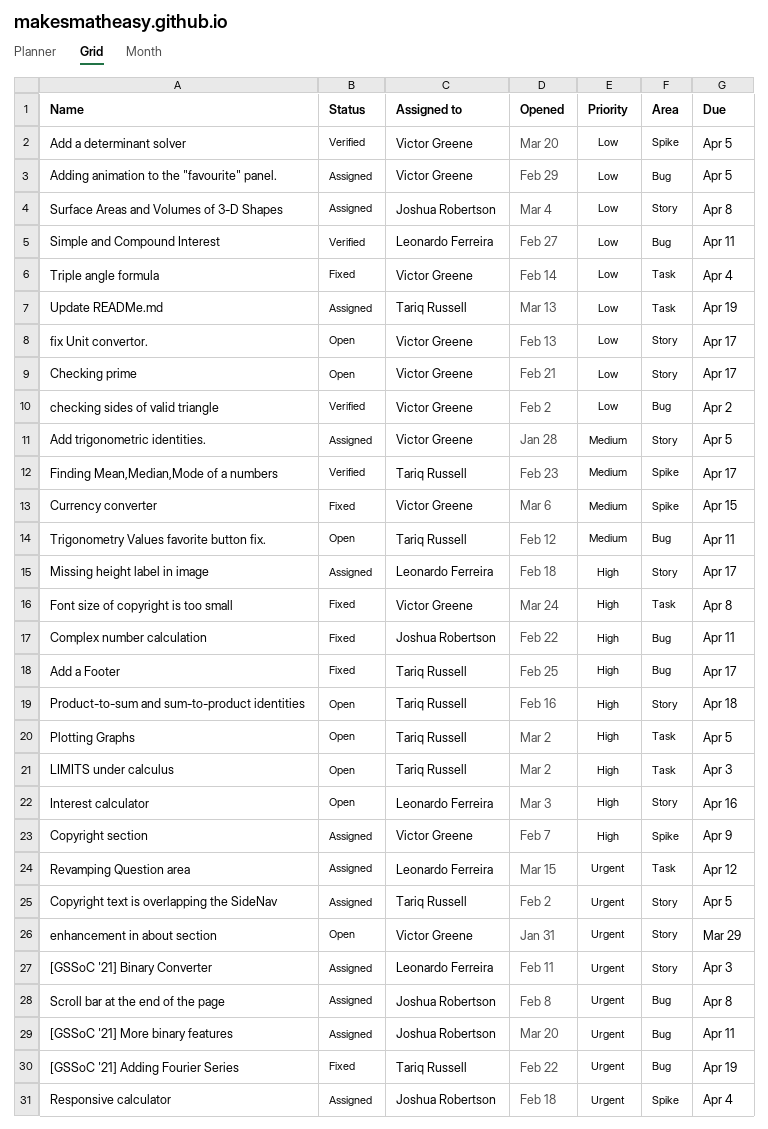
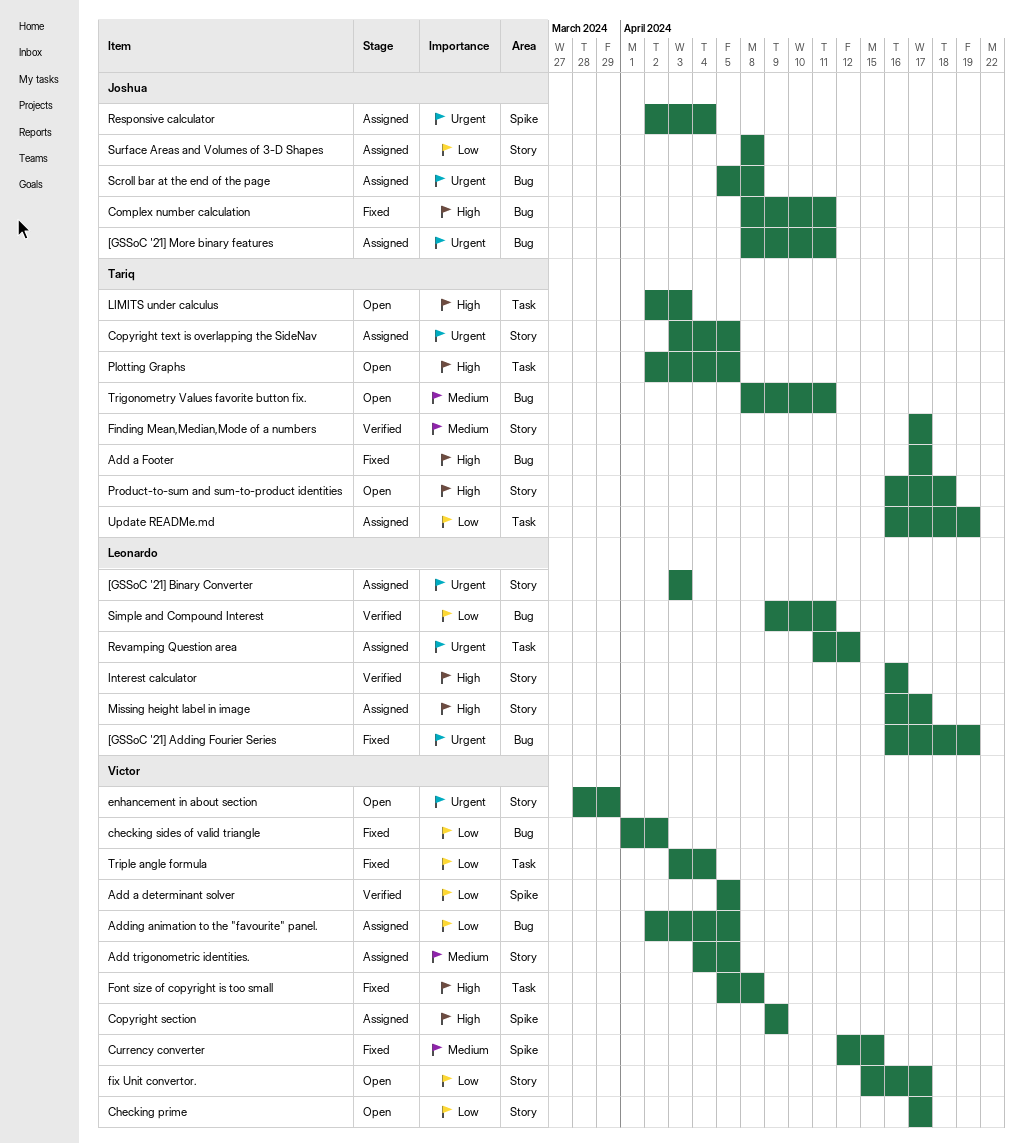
[GSSoC '21] Adding Fourier Series, owner: Tariq Russell -> Leonardo Ferreira
checking sides of valid triangle, status: Verified -> Fixed
Finding Mean,Median,Mode of a numbers, label: Spike -> Story
Interest calculator, status: Open -> Verified

